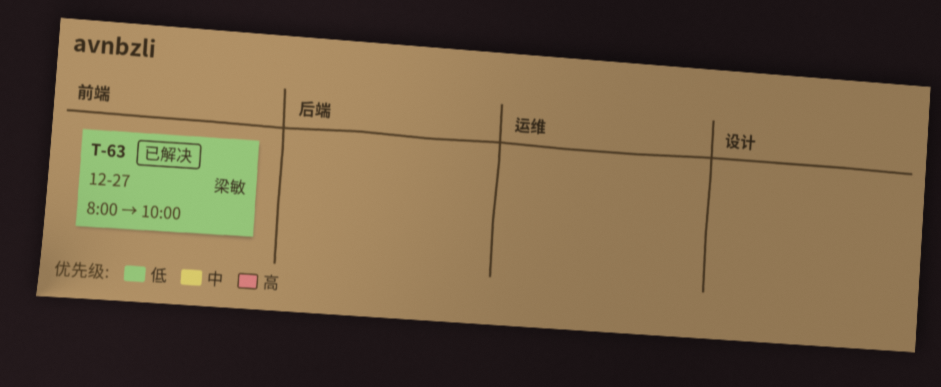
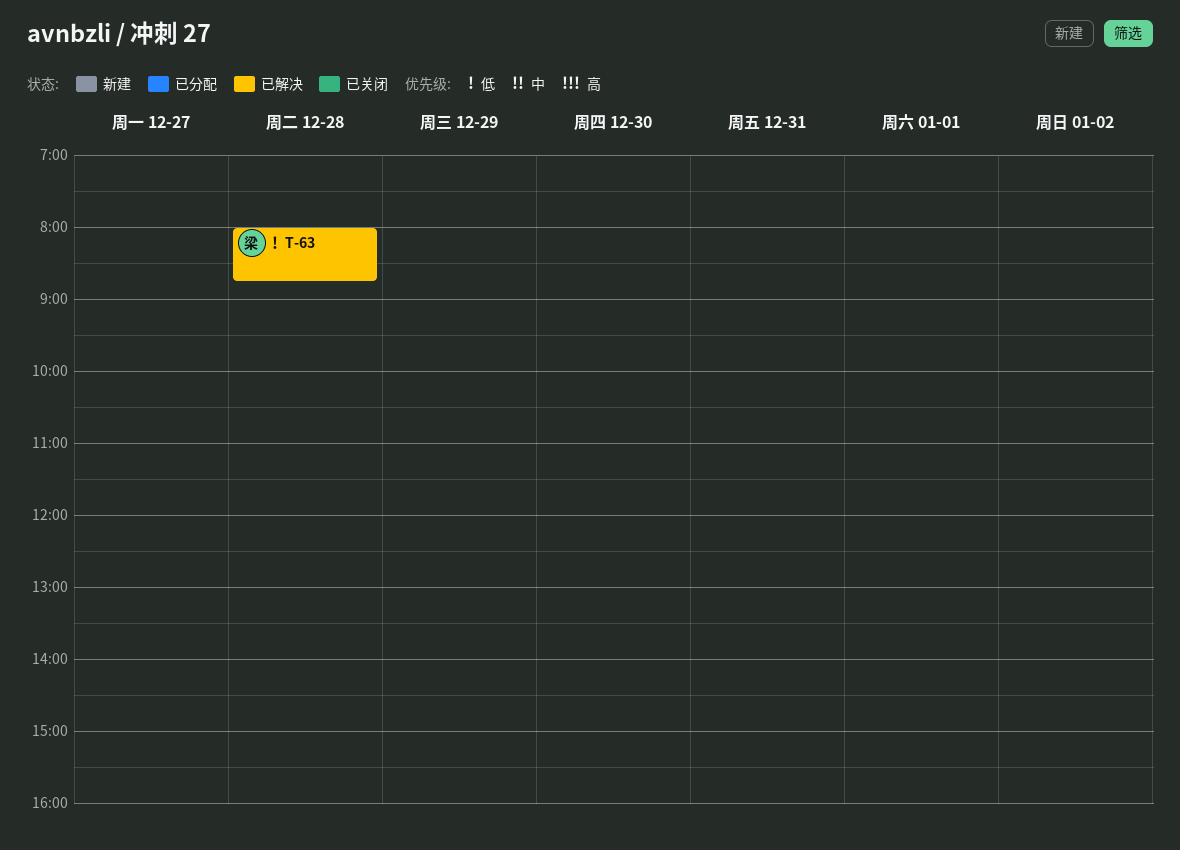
T-63, day: Dec 27 -> Dec 28
T-63, ends: 10:00 -> 08:45

